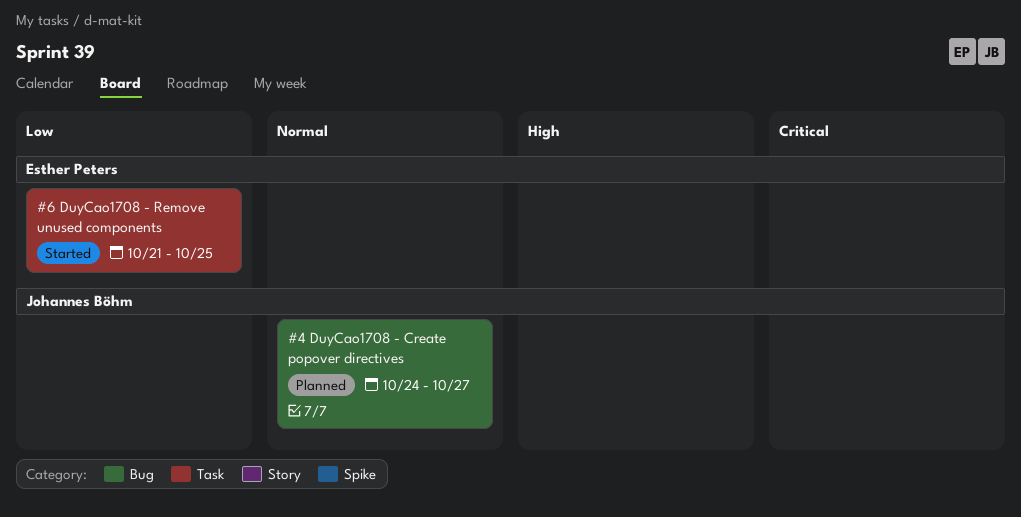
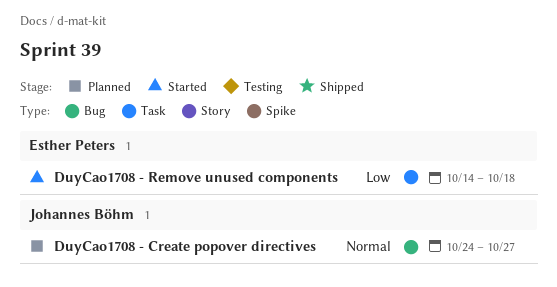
DuyCao1708 - Remove unused components, start: Oct 21 -> Oct 14
DuyCao1708 - Remove unused components, due: Oct 25 -> Oct 18

